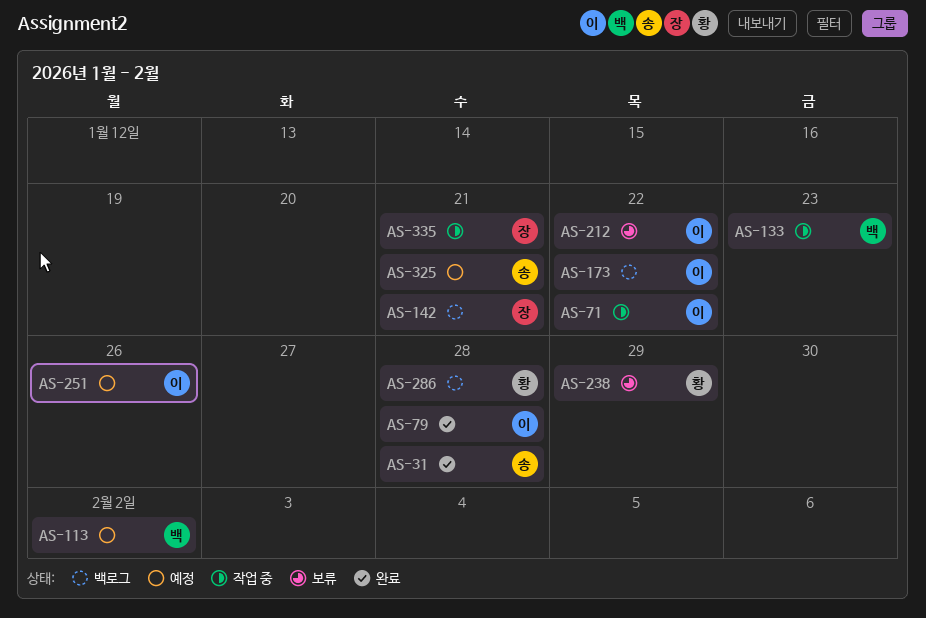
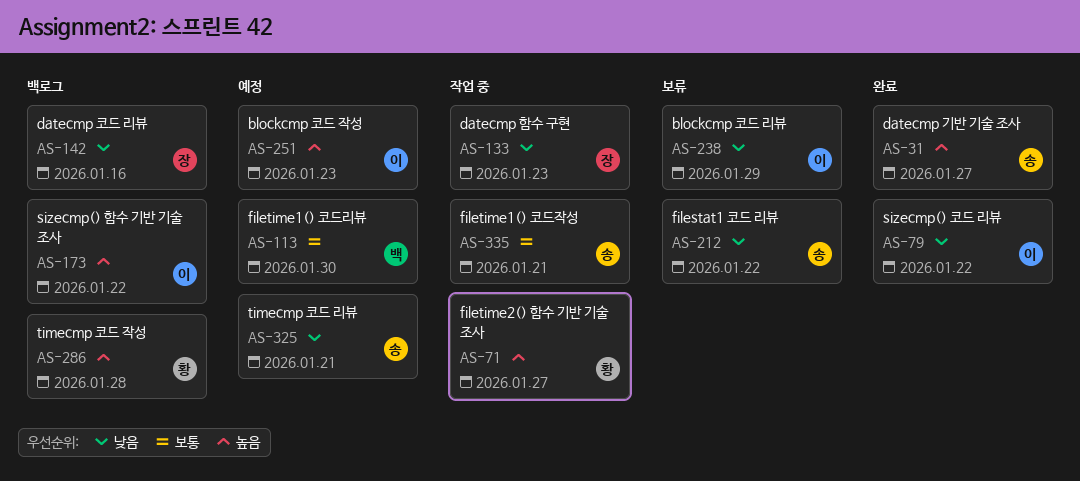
AS-31, due: Jan 28 -> Jan 27
AS-71, owner: 이 -> 황
AS-71, due: Jan 22 -> Jan 27
AS-79, due: Jan 28 -> Jan 22
AS-113, due: Feb 2 -> Jan 30
AS-133, owner: 백 -> 장
AS-142, due: Jan 21 -> Jan 16
AS-212, owner: 이 -> 송
AS-238, owner: 황 -> 이
AS-251, due: Jan 26 -> Jan 23
AS-335, owner: 장 -> 송

